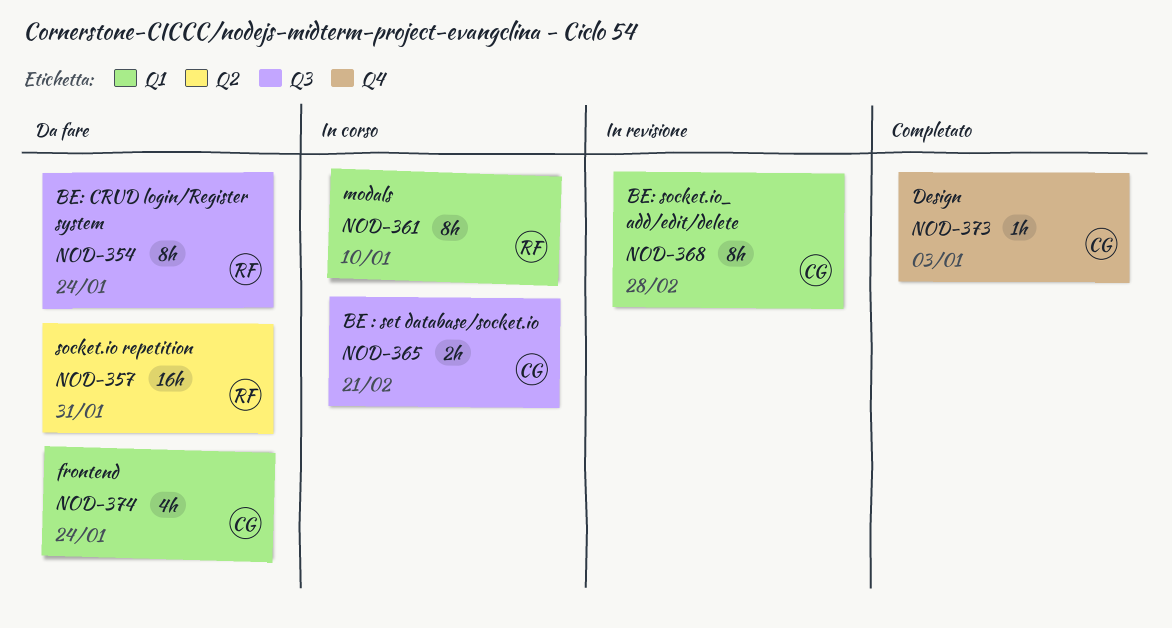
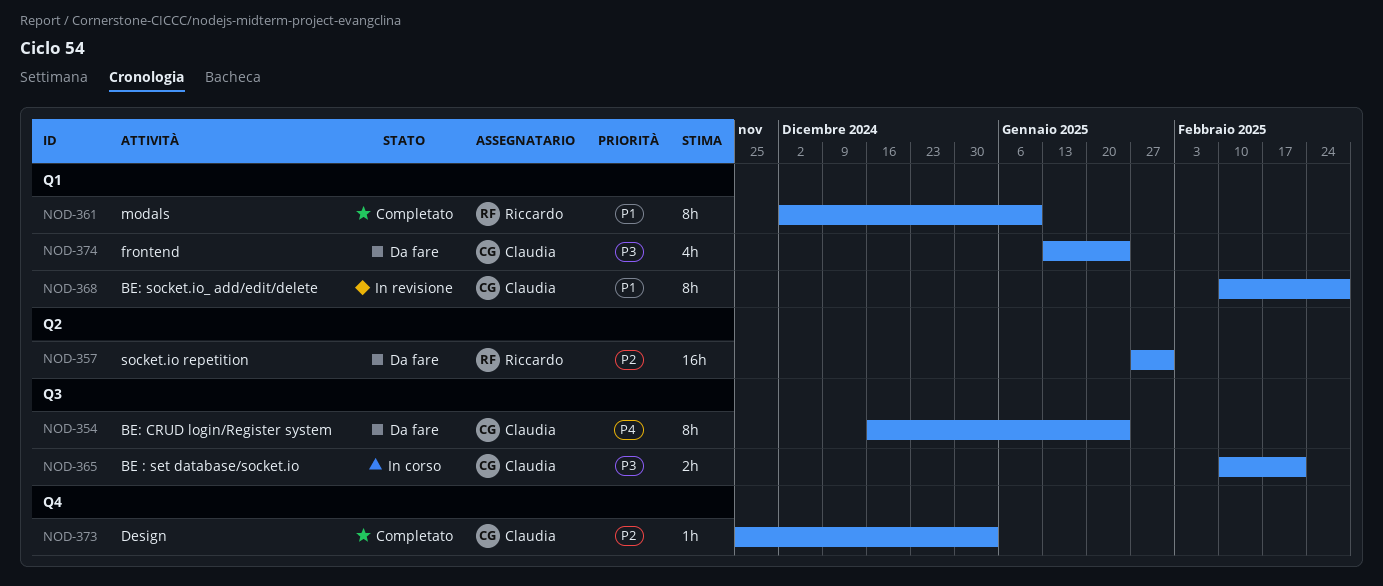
NOD-354, owner: Riccardo -> Claudia
NOD-361, status: In corso -> Completato

